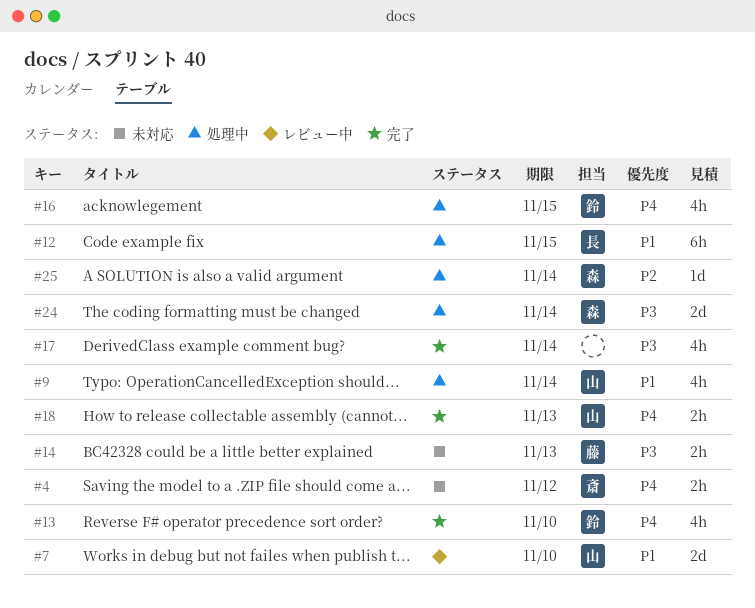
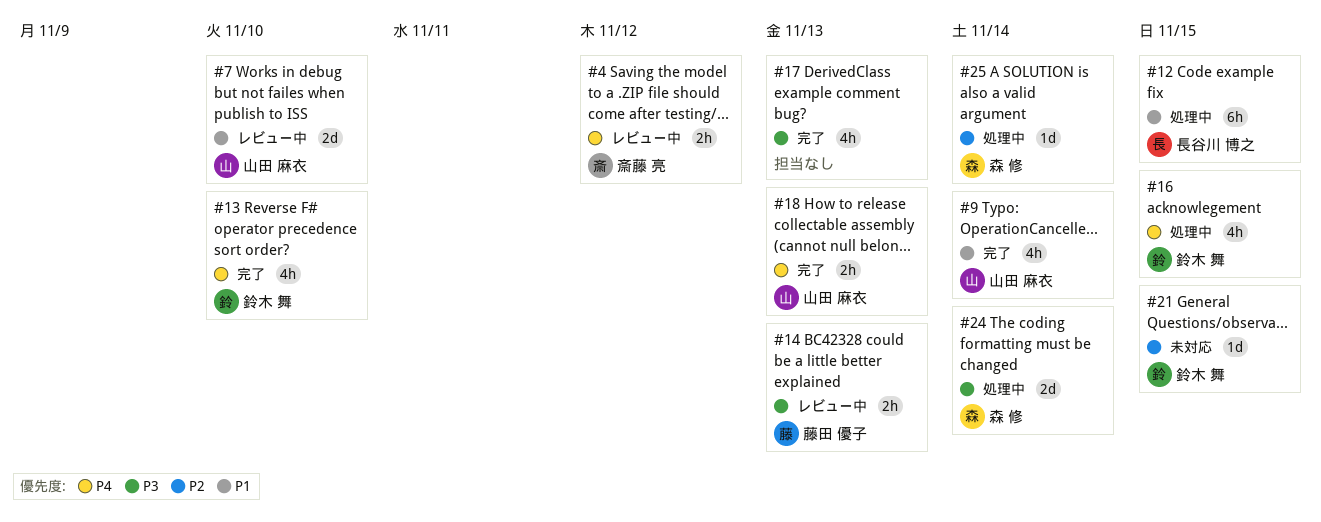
#4, status: 未対応 -> レビュー中
#9, status: 処理中 -> 完了
#14, status: 未対応 -> レビュー中
#17, due: Nov 14 -> Nov 13
#21: none -> present

